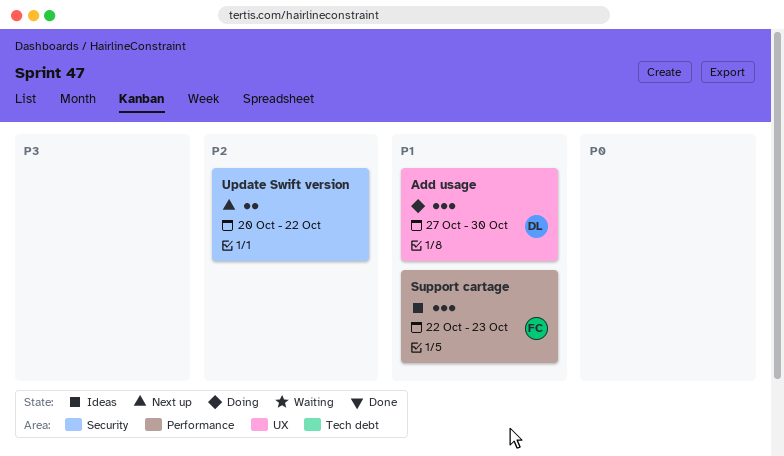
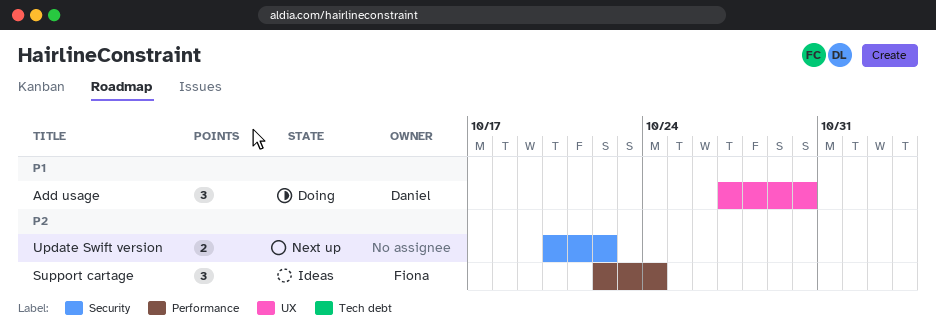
Support cartage, priority: P1 -> P2
Support cartage, due: Oct 23 -> Oct 24

